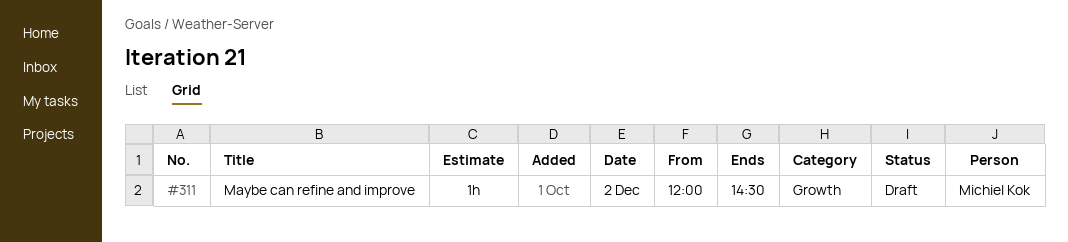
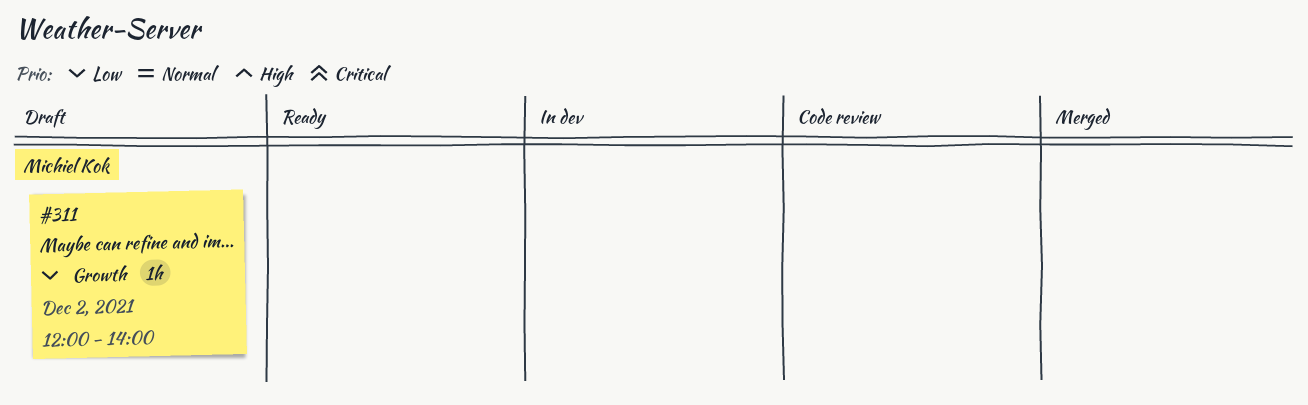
#311, ends: 14:30 -> 14:00

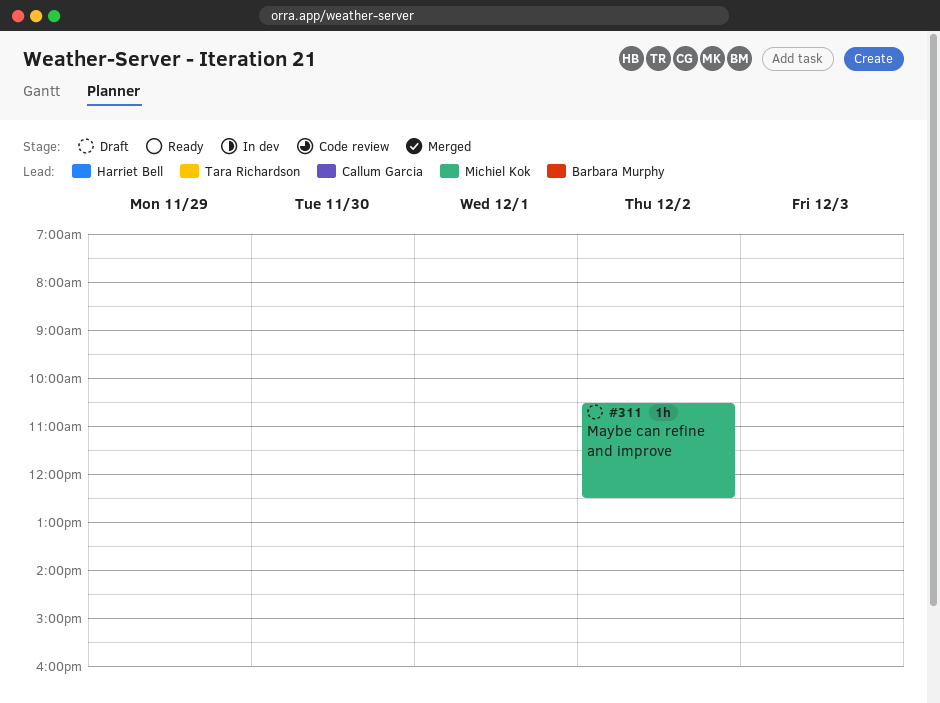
#311, begins: 12:00 -> 10:30
#311, ends: 14:00 -> 12:30

